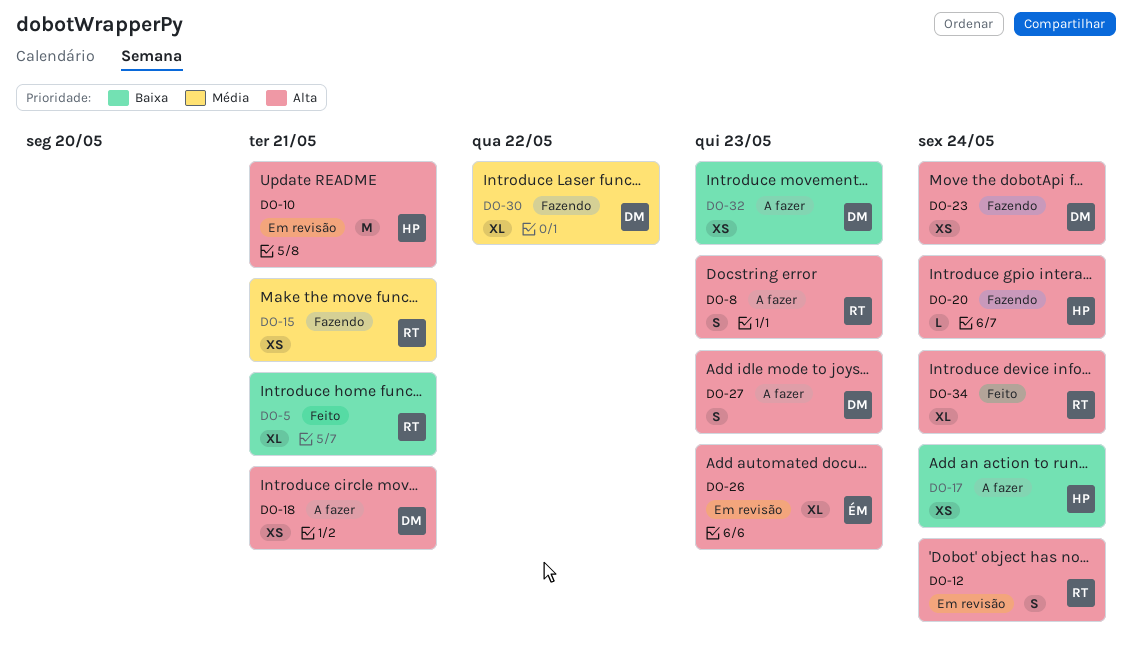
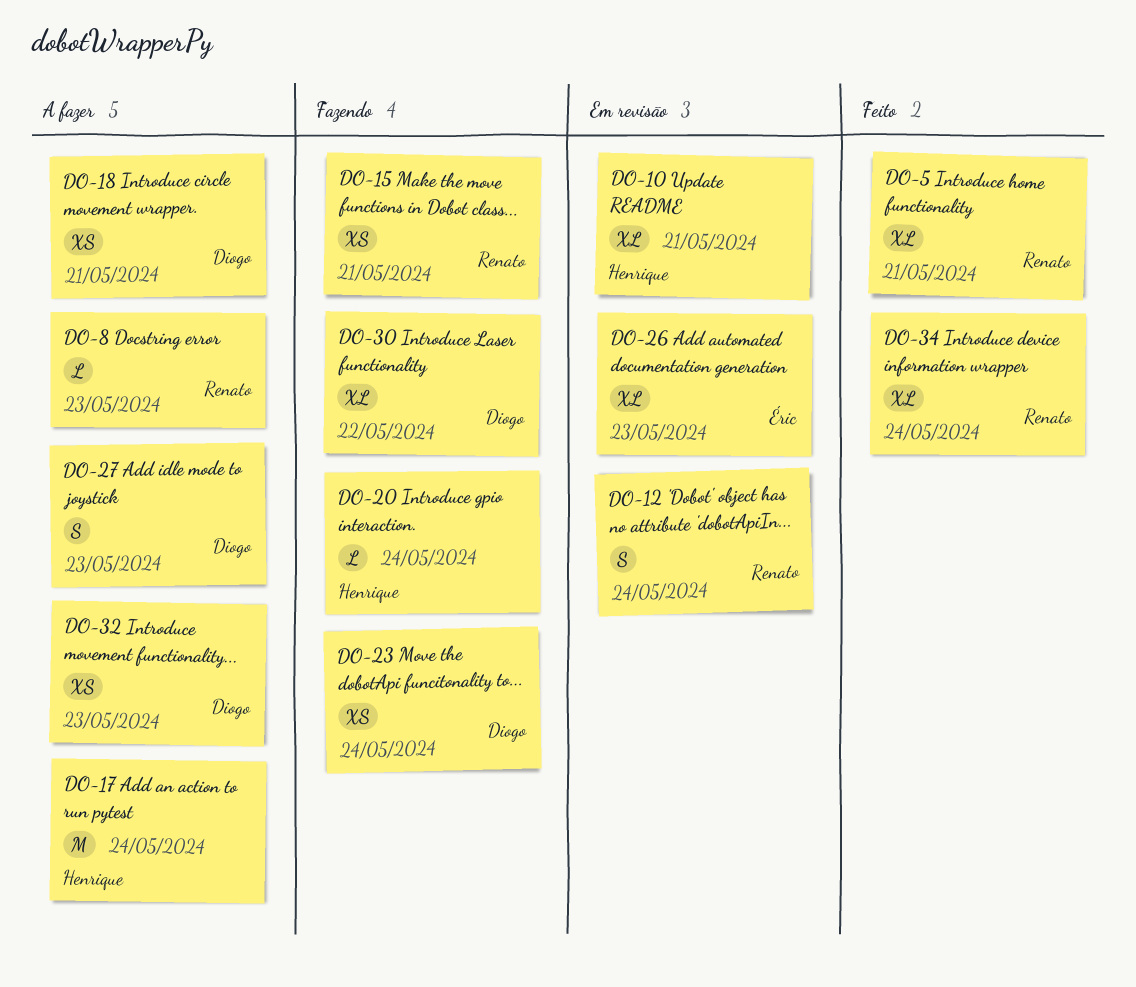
DO-8, estimate: S -> L
DO-10, estimate: M -> XL
DO-17, estimate: XS -> M

